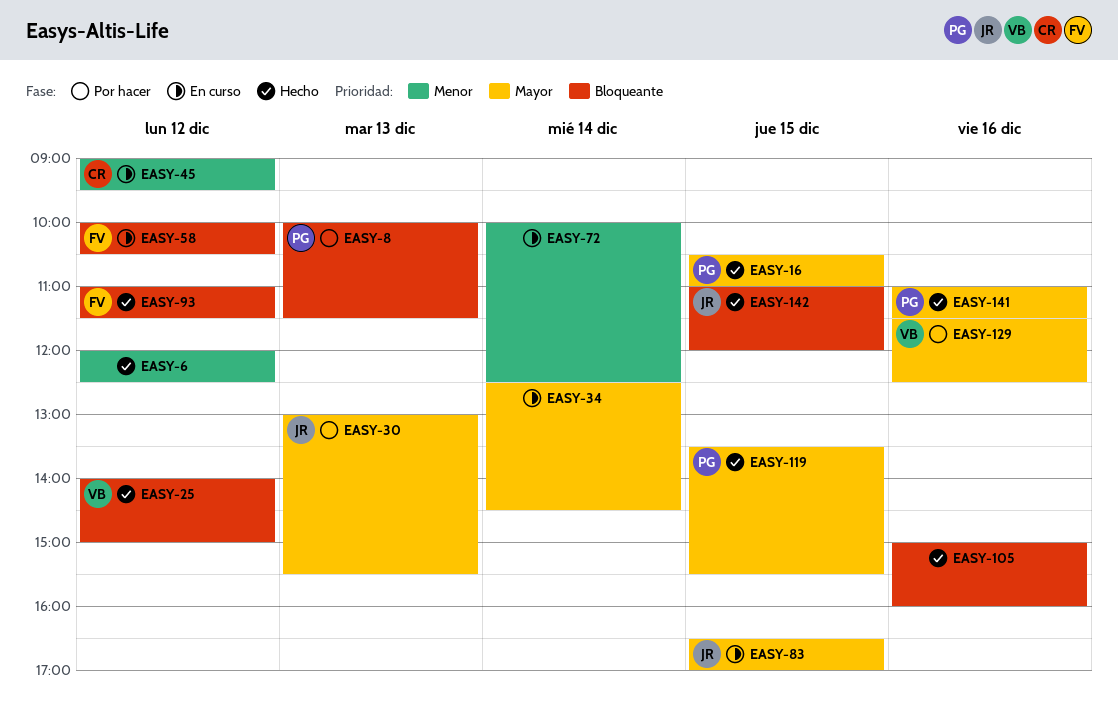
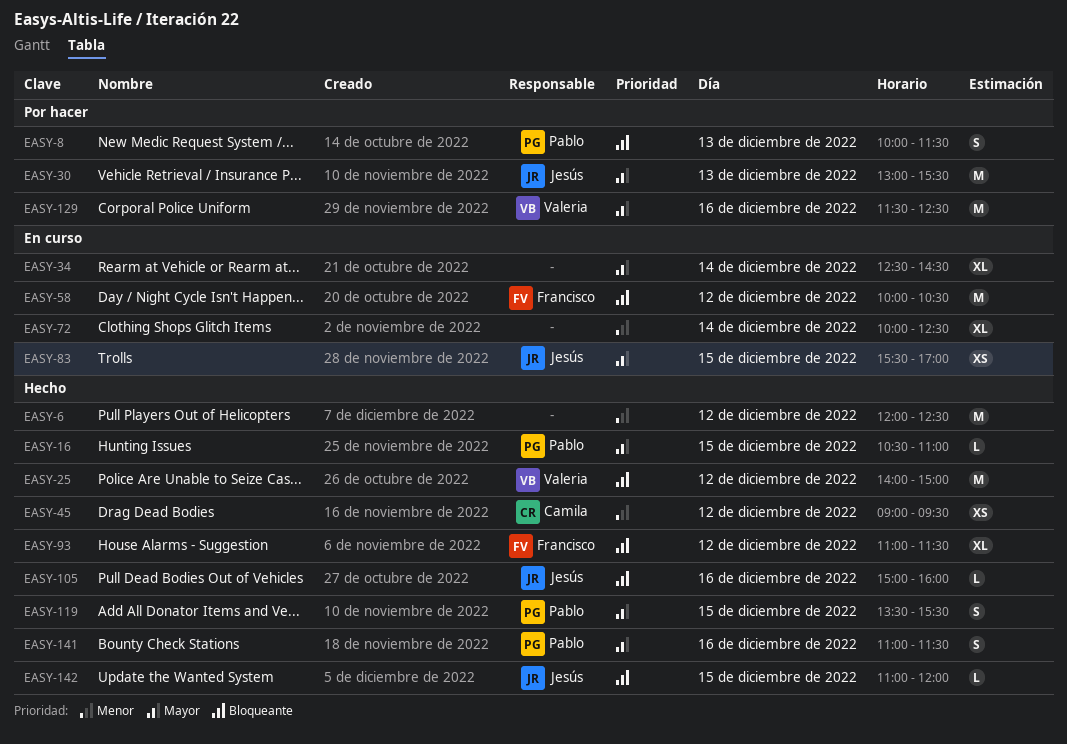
EASY-45, status: En curso -> Hecho
EASY-83, begins: 16:30 -> 15:30
EASY-105, owner: none -> Jesús

